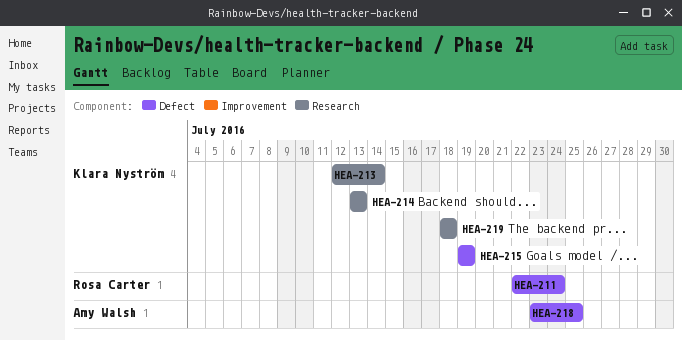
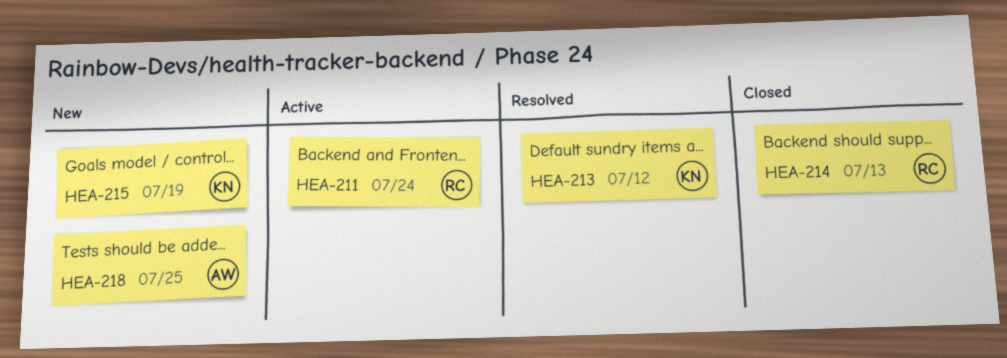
HEA-213, due: Jul 14 -> Jul 12
HEA-214, owner: Klara Nyström -> Rosa Carter
HEA-219: present -> none

